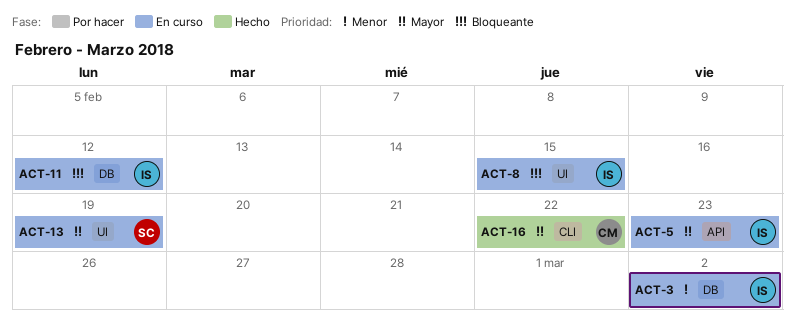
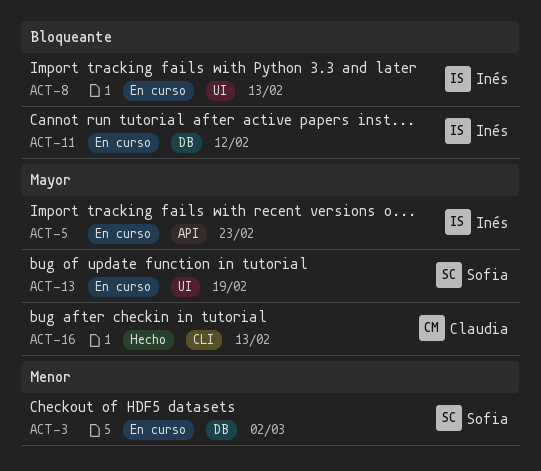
ACT-3, owner: Inés -> Sofia
ACT-8, due: Feb 15 -> Feb 13
ACT-16, due: Feb 22 -> Feb 13

